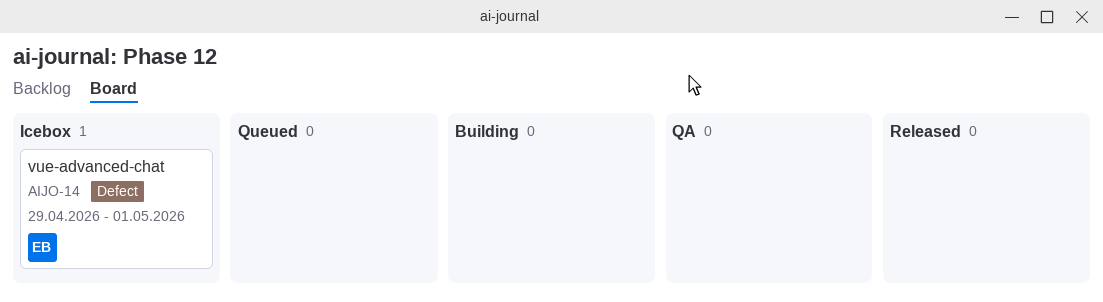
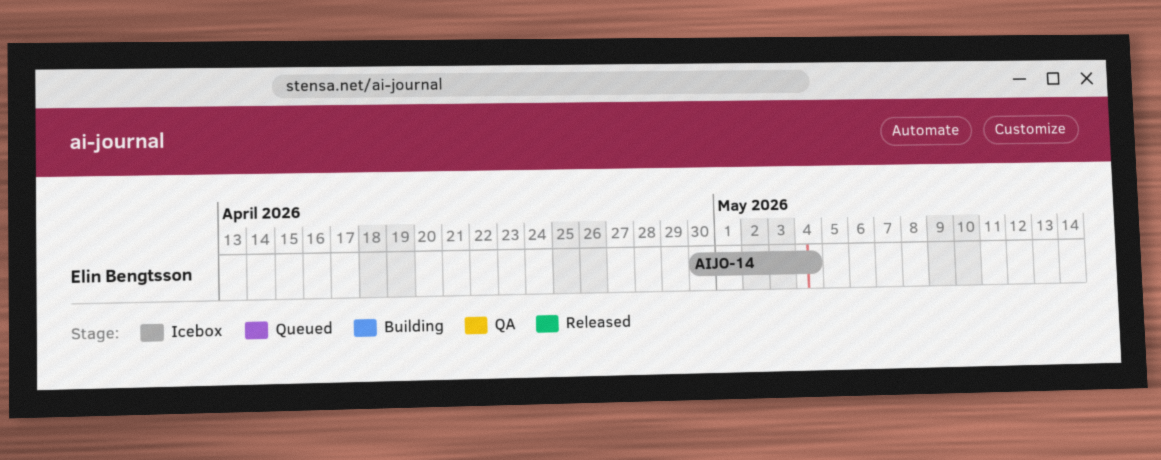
AIJO-14, start: Apr 29 -> Apr 30
AIJO-14, due: May 1 -> May 4

